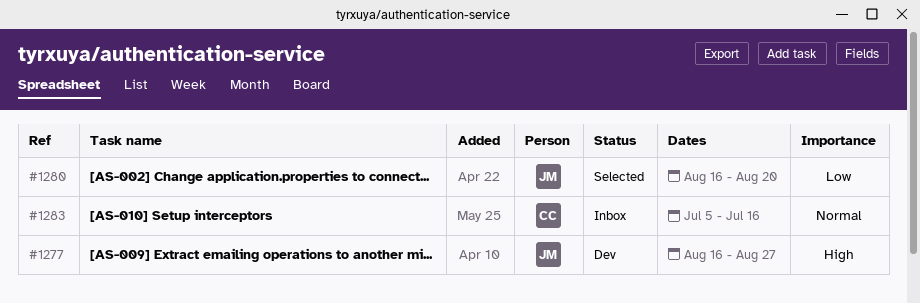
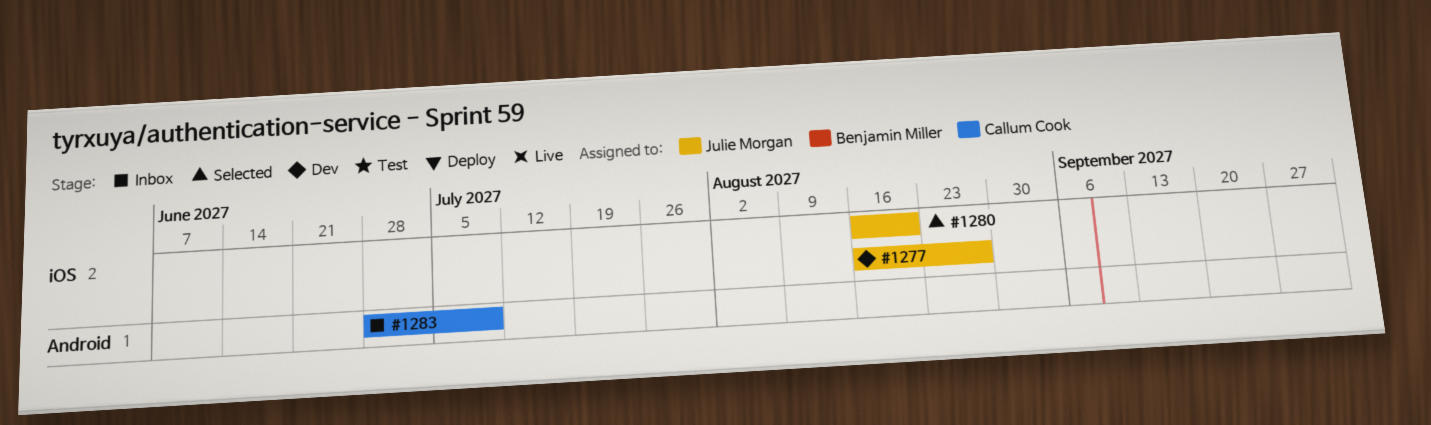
#1283, start: Jul 5 -> Jun 28
#1283, due: Jul 16 -> Jul 9

